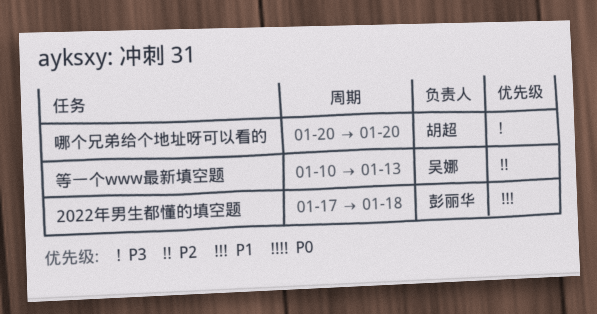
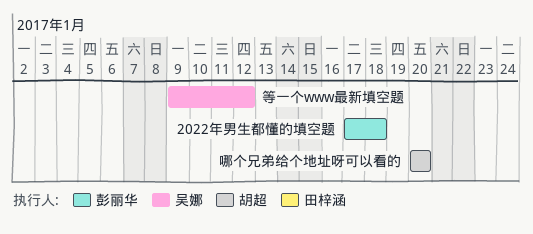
等一个www最新填空题, start: Jan 10 -> Jan 9
等一个www最新填空题, due: Jan 13 -> Jan 12

